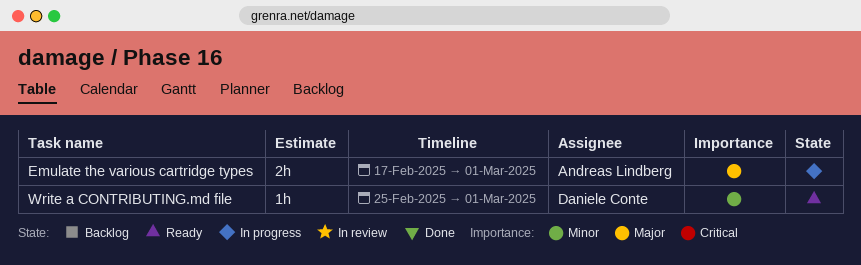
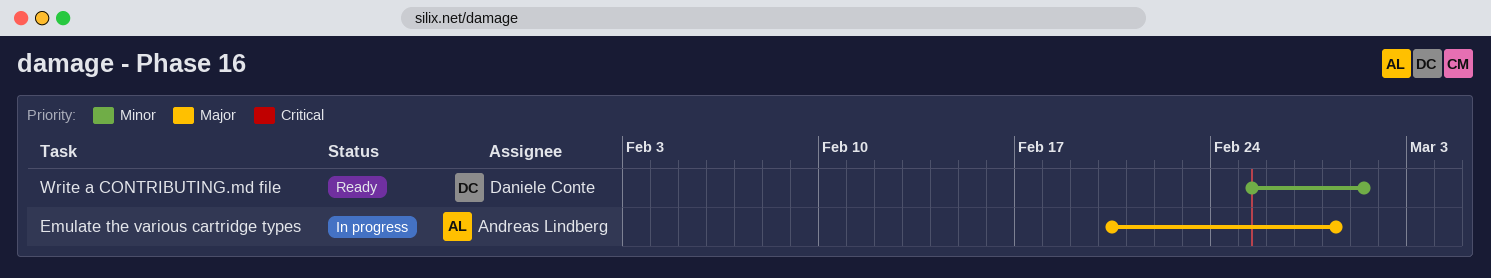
Emulate the various cartridge types, start: Feb 17 -> Feb 20
Emulate the various cartridge types, due: Mar 1 -> Feb 28

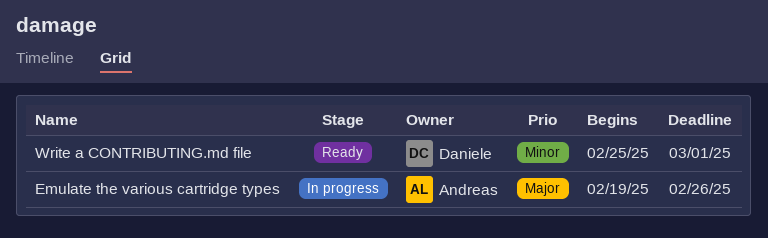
Emulate the various cartridge types, start: Feb 20 -> Feb 19
Emulate the various cartridge types, due: Feb 28 -> Feb 26

